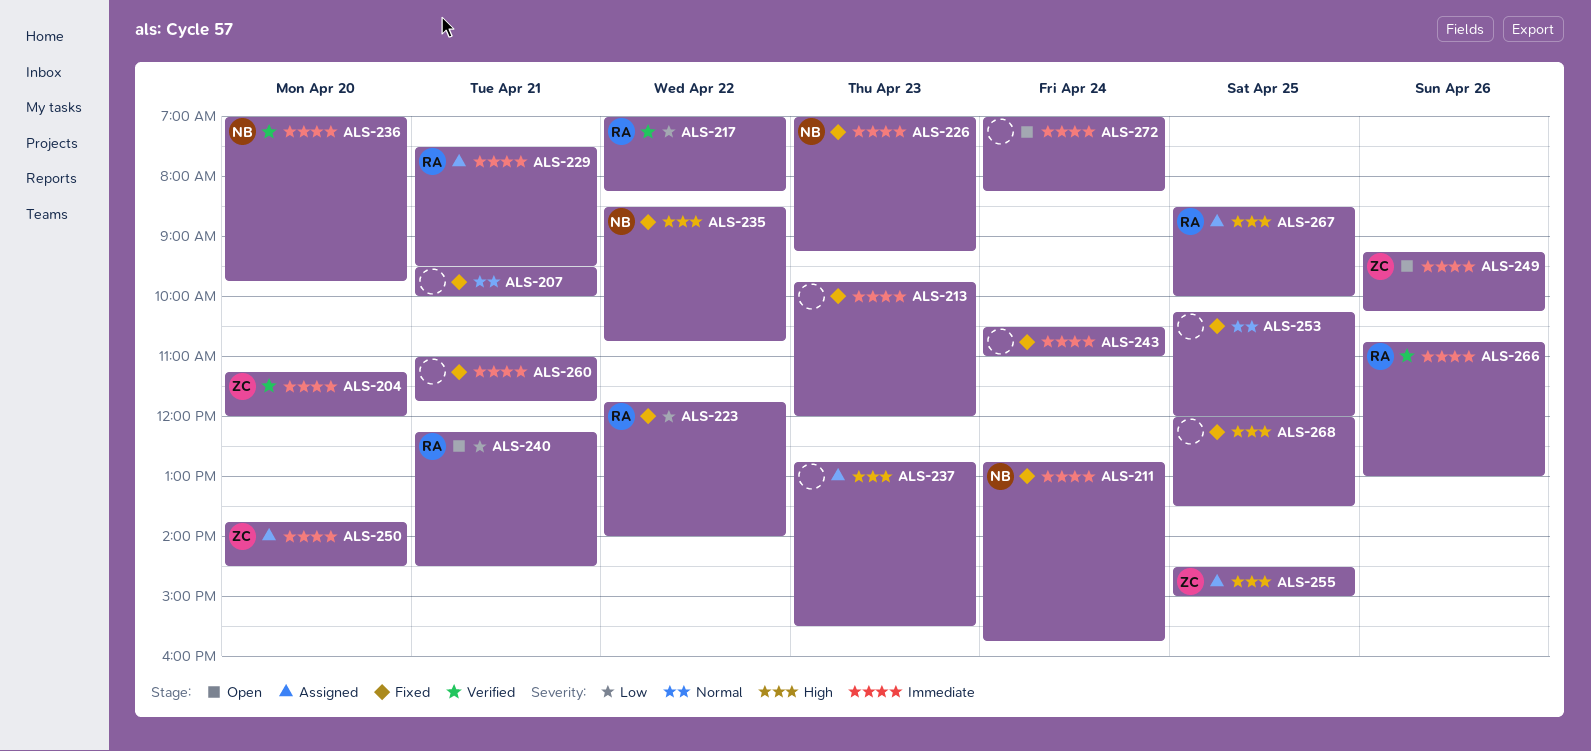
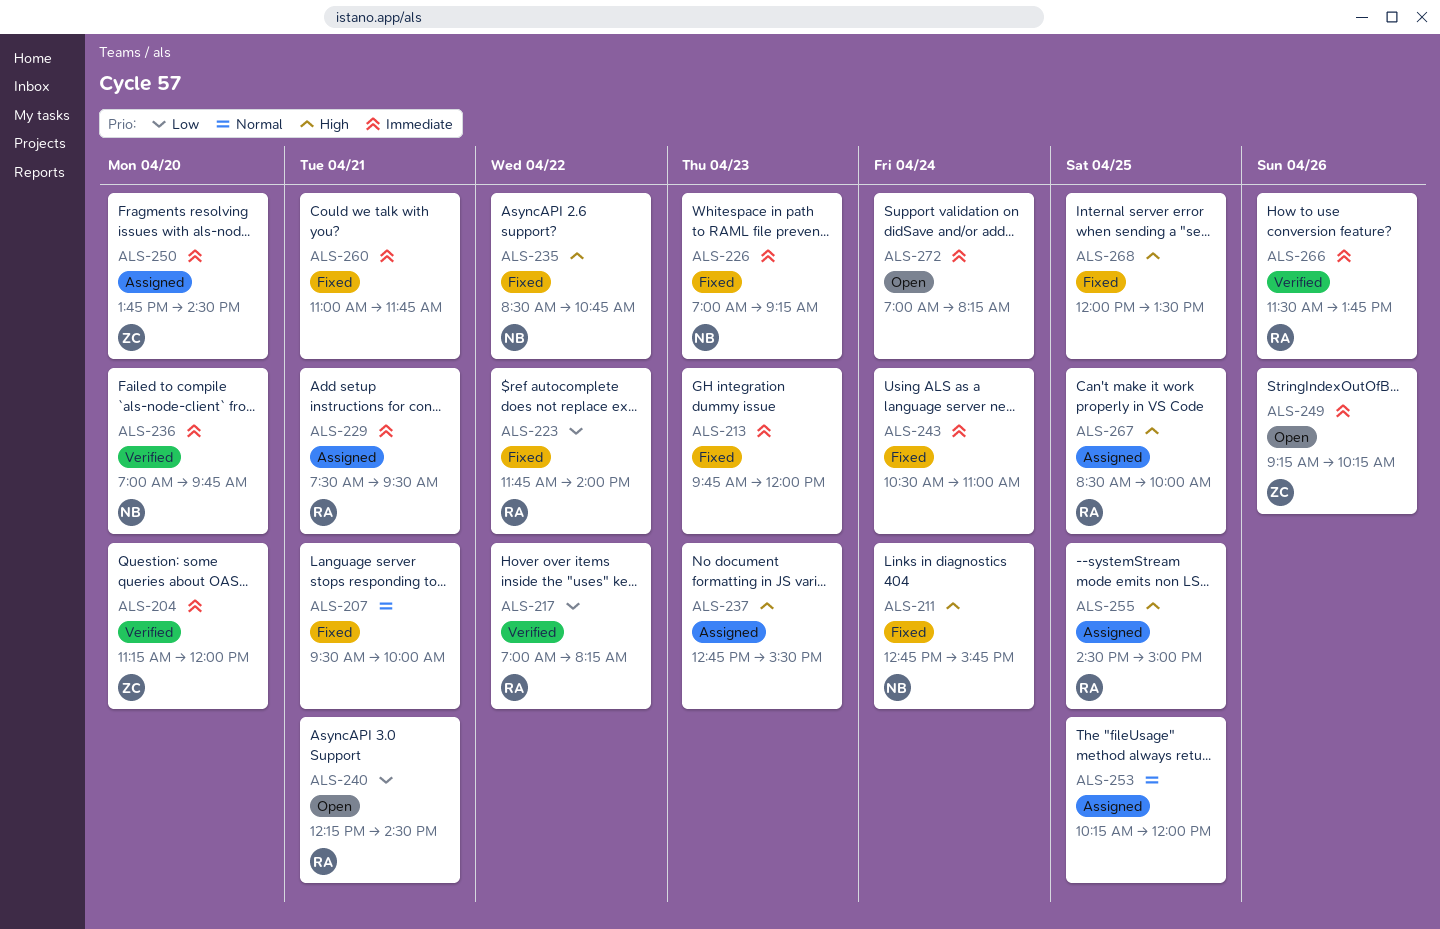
ALS-211, priority: Immediate -> High
ALS-253, status: Fixed -> Assigned
ALS-255, owner: ZC -> RA
ALS-266, begins: 10:45 -> 11:30
ALS-266, ends: 13:00 -> 13:45

